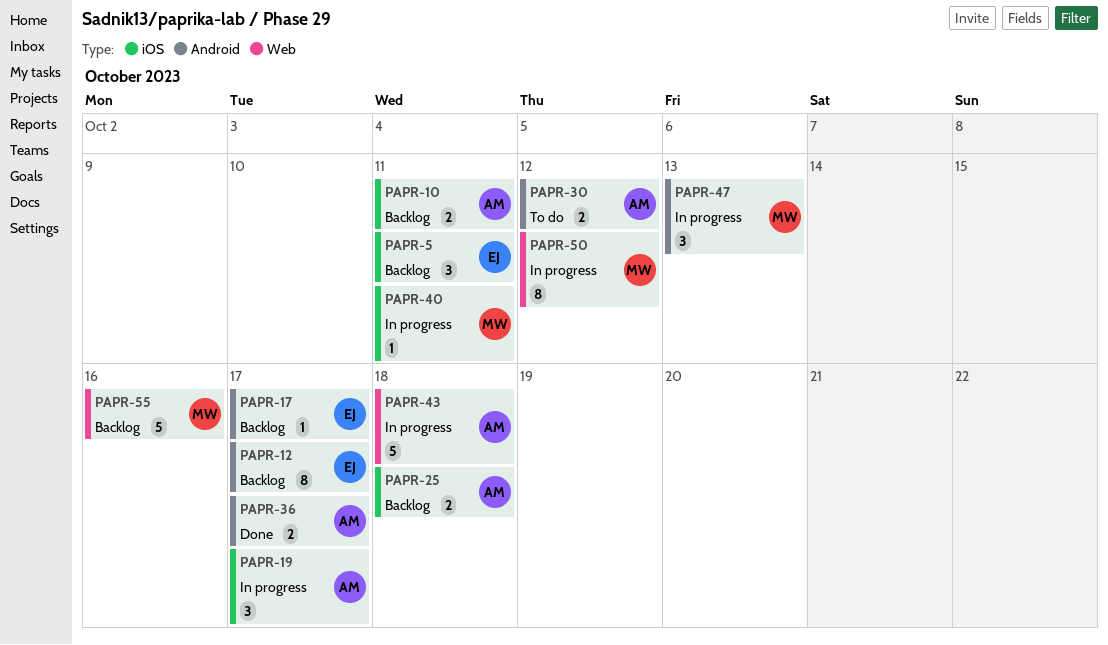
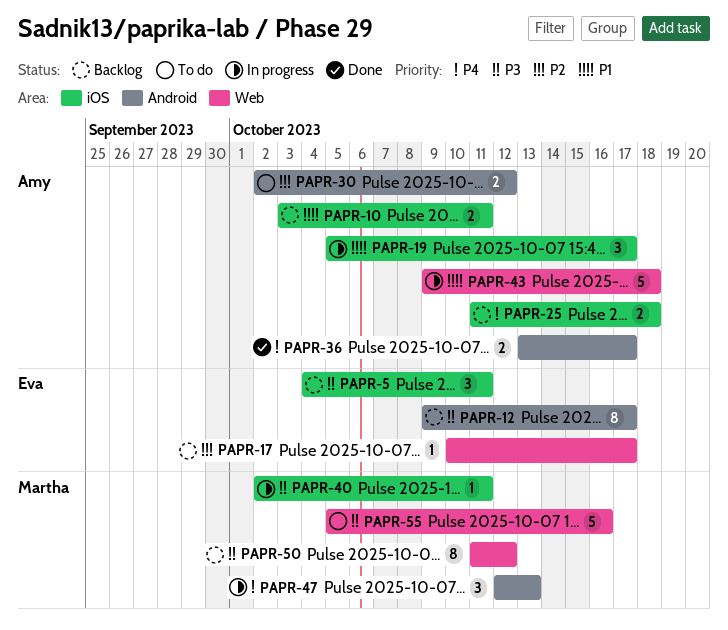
PAPR-17, label: Android -> Web
PAPR-50, status: In progress -> Backlog
PAPR-55, status: Backlog -> To do

